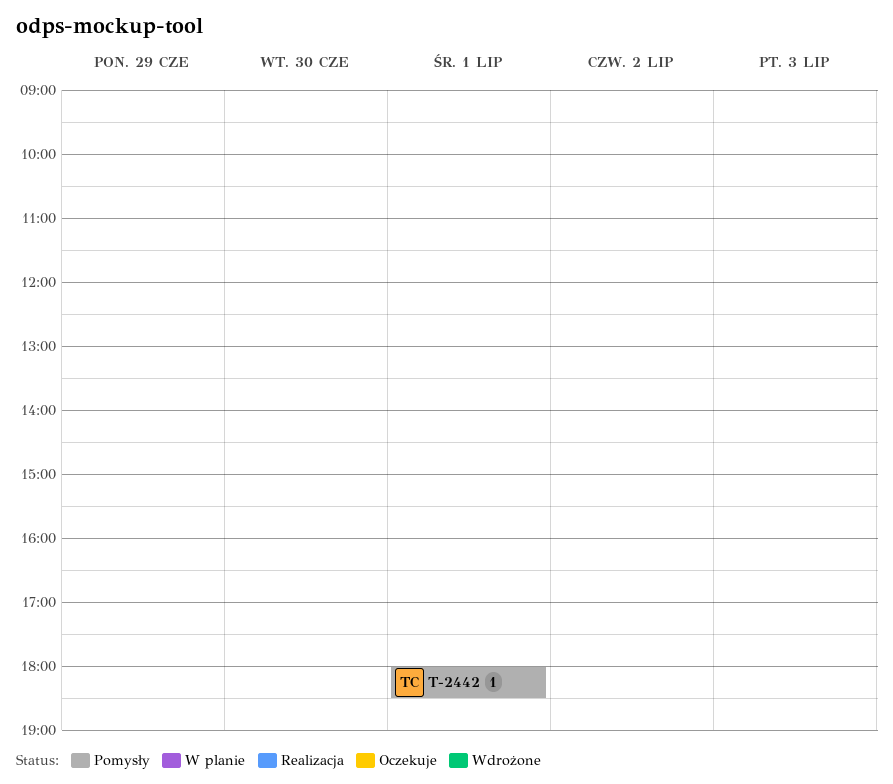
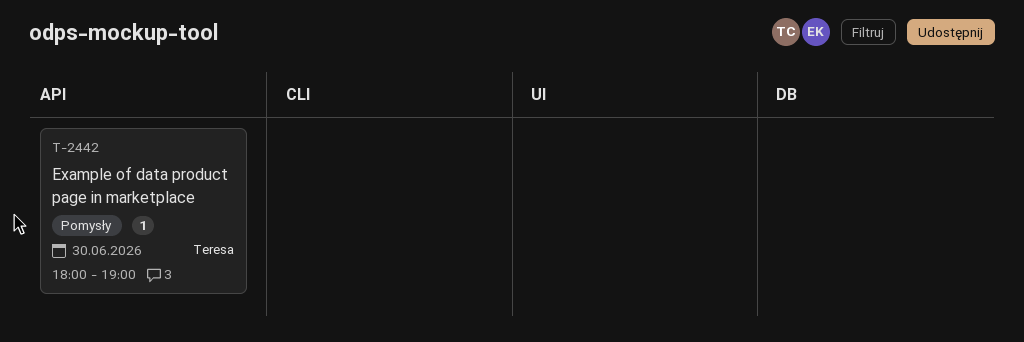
T-2442, day: Jul 1 -> Jun 30
T-2442, ends: 18:30 -> 19:00

